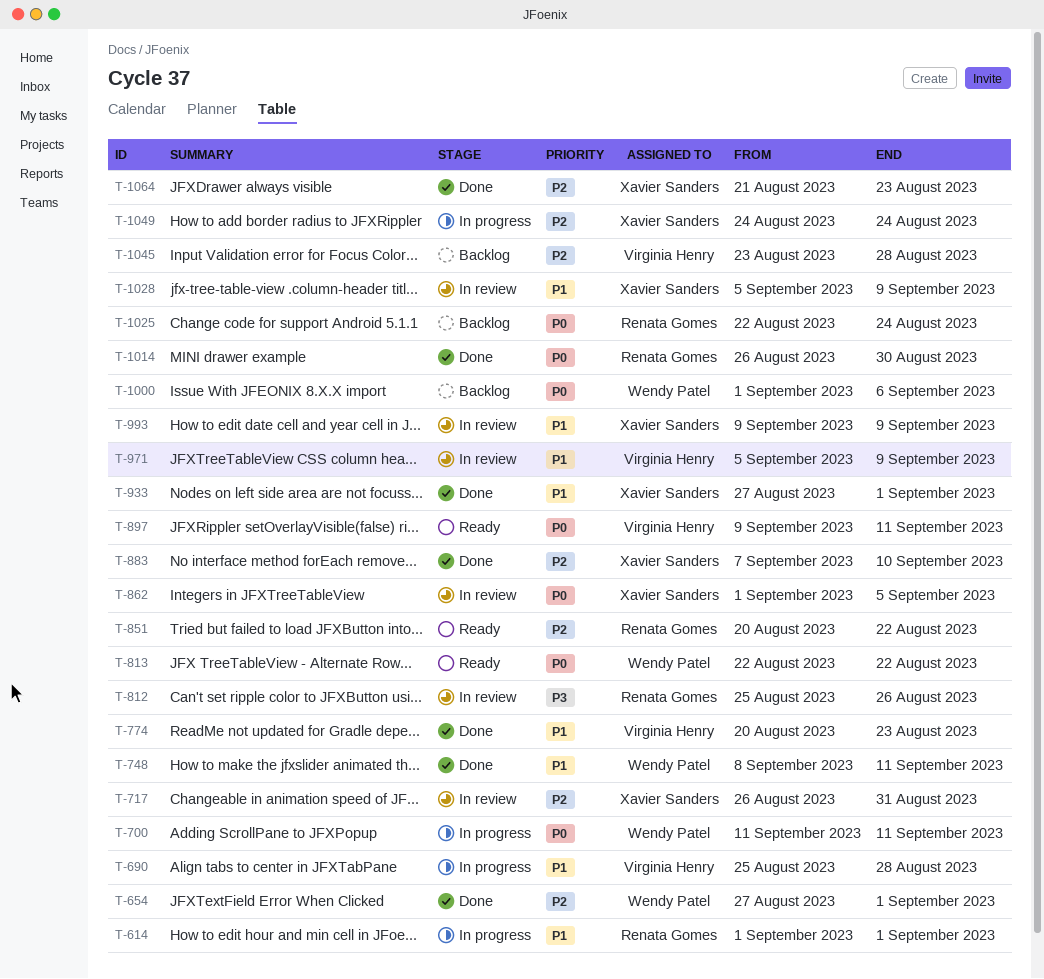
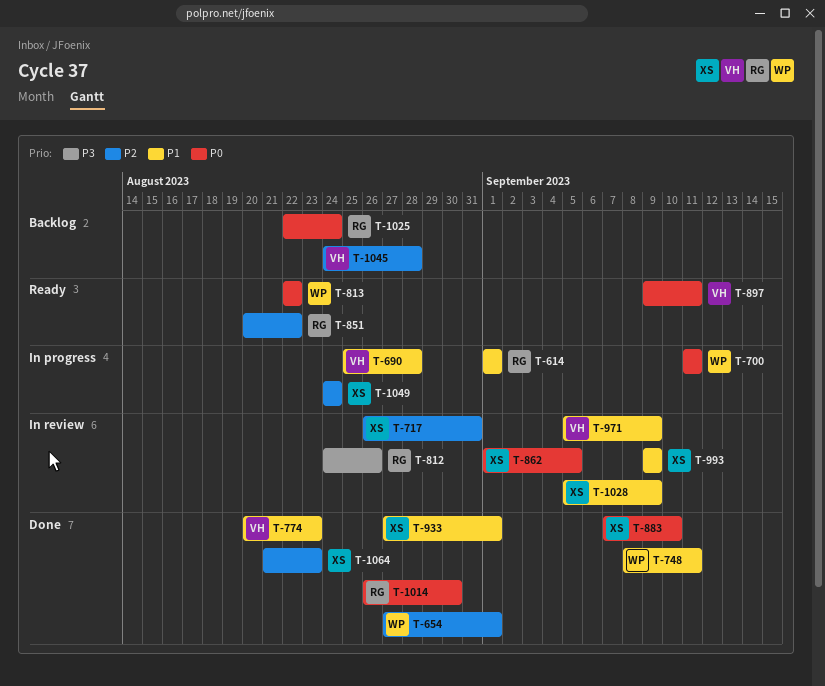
T-812, start: Aug 25 -> Aug 24
T-883, priority: P2 -> P0
T-1000: present -> none
T-1045, start: Aug 23 -> Aug 24

